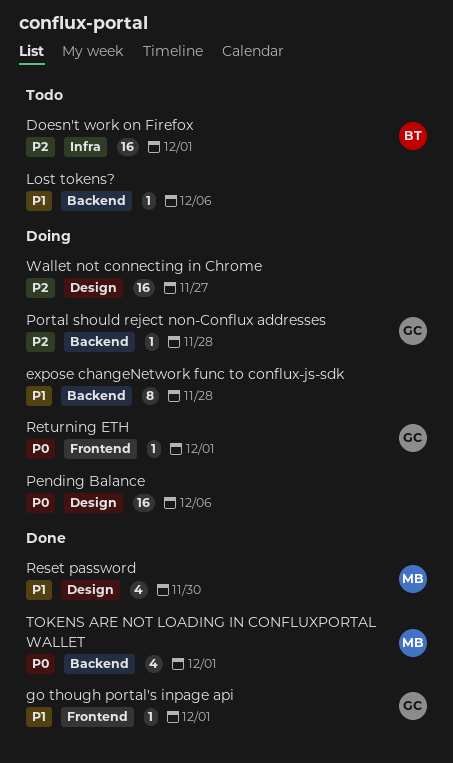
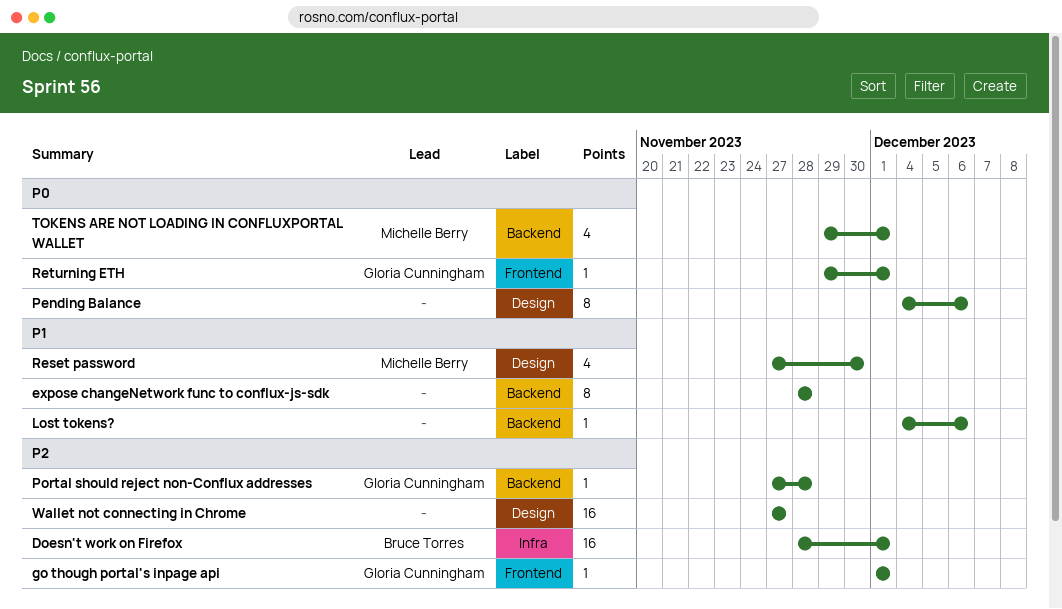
go though portal's inpage api, priority: P1 -> P2
Pending Balance, estimate: 16 -> 8

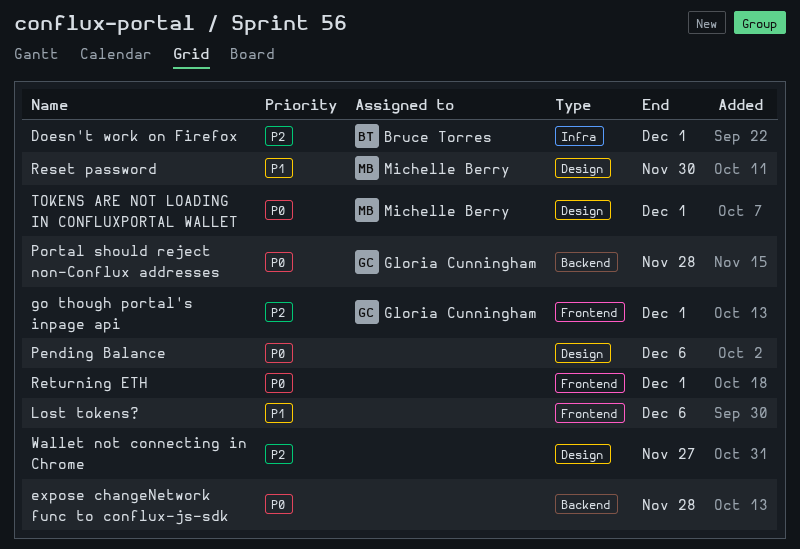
expose changeNetwork func to conflux-js-sdk, priority: P1 -> P0
Lost tokens?, label: Backend -> Frontend
Portal should reject non-Conflux addresses, priority: P2 -> P0
Returning ETH, owner: Gloria Cunningham -> none
TOKENS ARE NOT LOADING IN CONFLUXPORTAL WALLET, label: Backend -> Design

